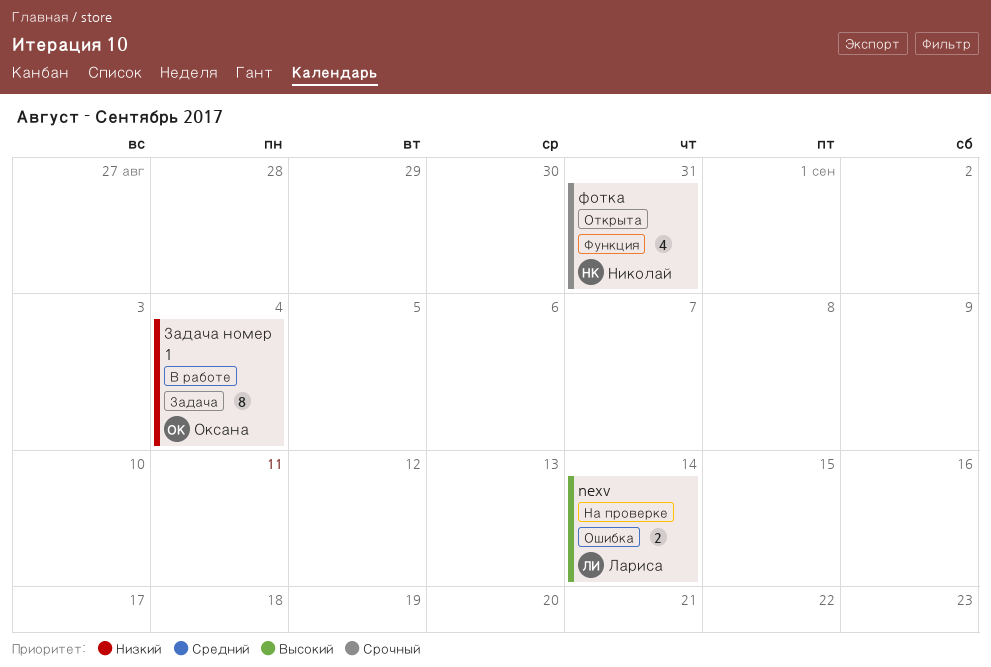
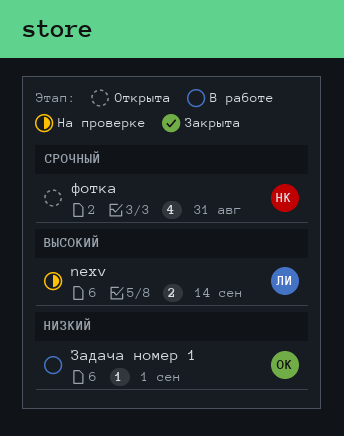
Задача номер 1, estimate: 8 -> 1
Задача номер 1, due: Sep 4 -> Sep 1

